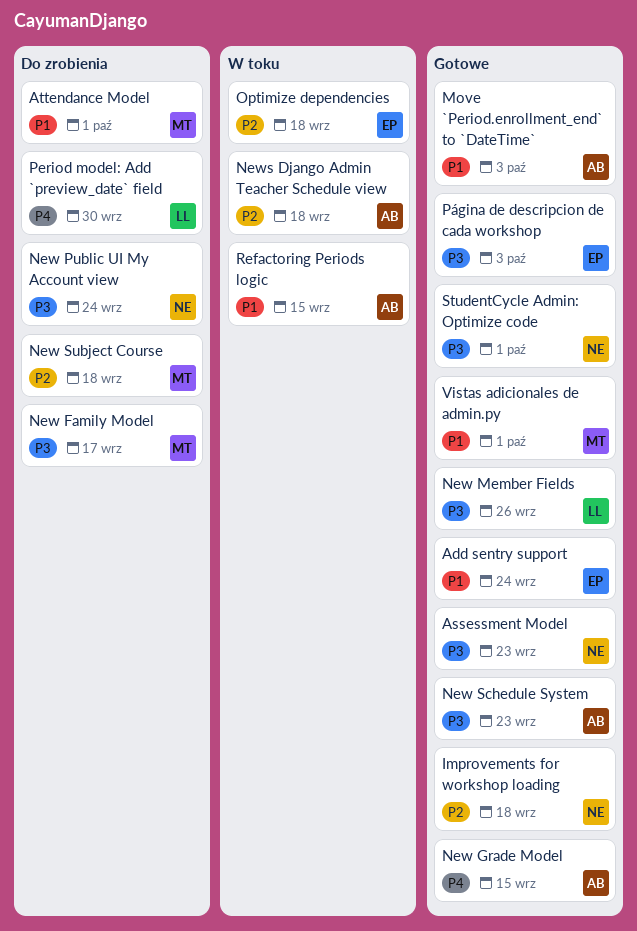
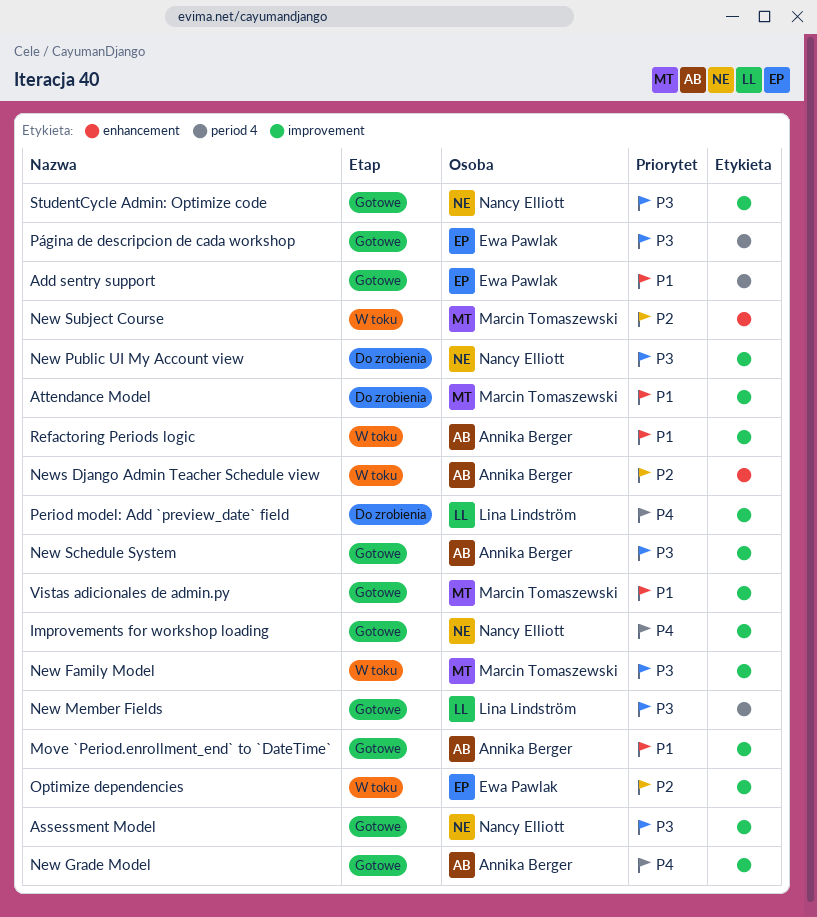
Improvements for workshop loading, priority: P2 -> P4
New Family Model, status: Do zrobienia -> W toku
New Subject Course, status: Do zrobienia -> W toku

